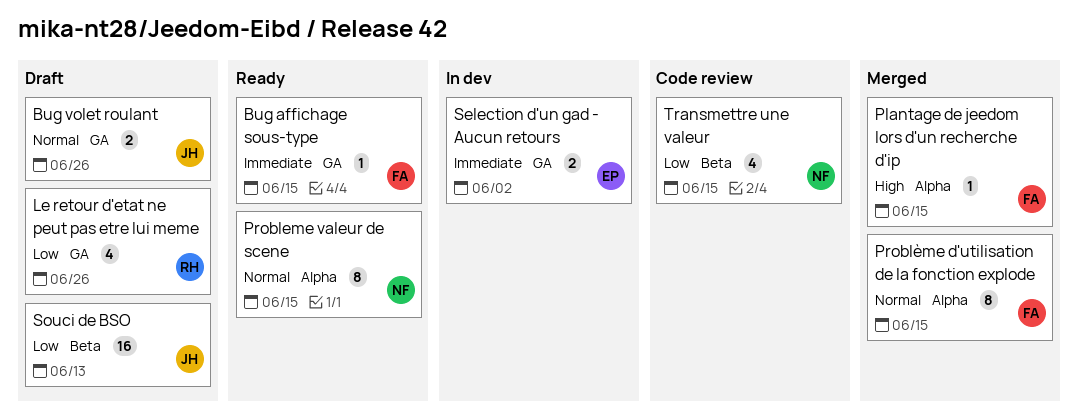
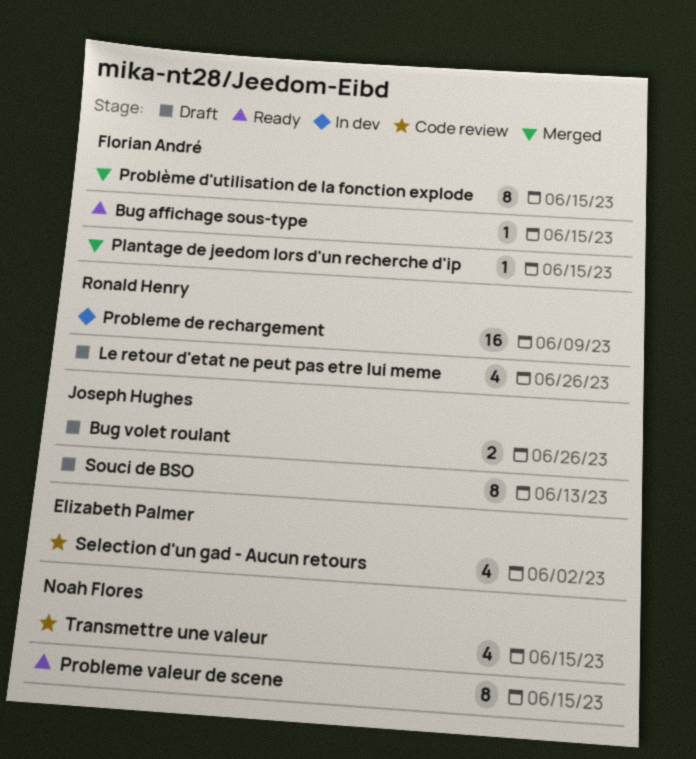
Probleme de rechargement: none -> present
Selection d'un gad - Aucun retours, status: In dev -> Code review
Selection d'un gad - Aucun retours, estimate: 2 -> 4
Souci de BSO, estimate: 16 -> 8

